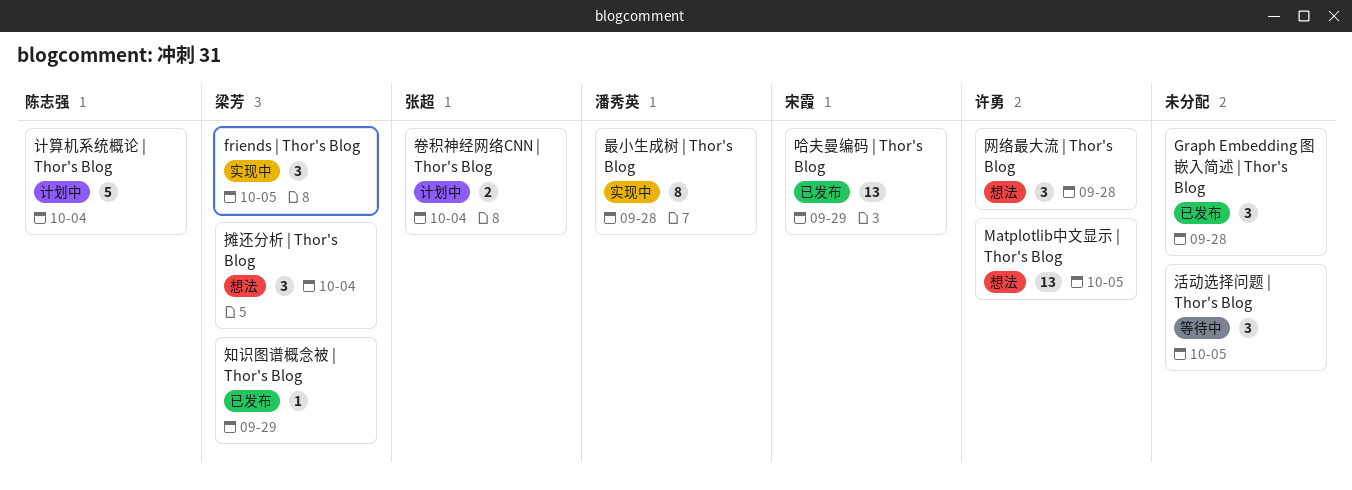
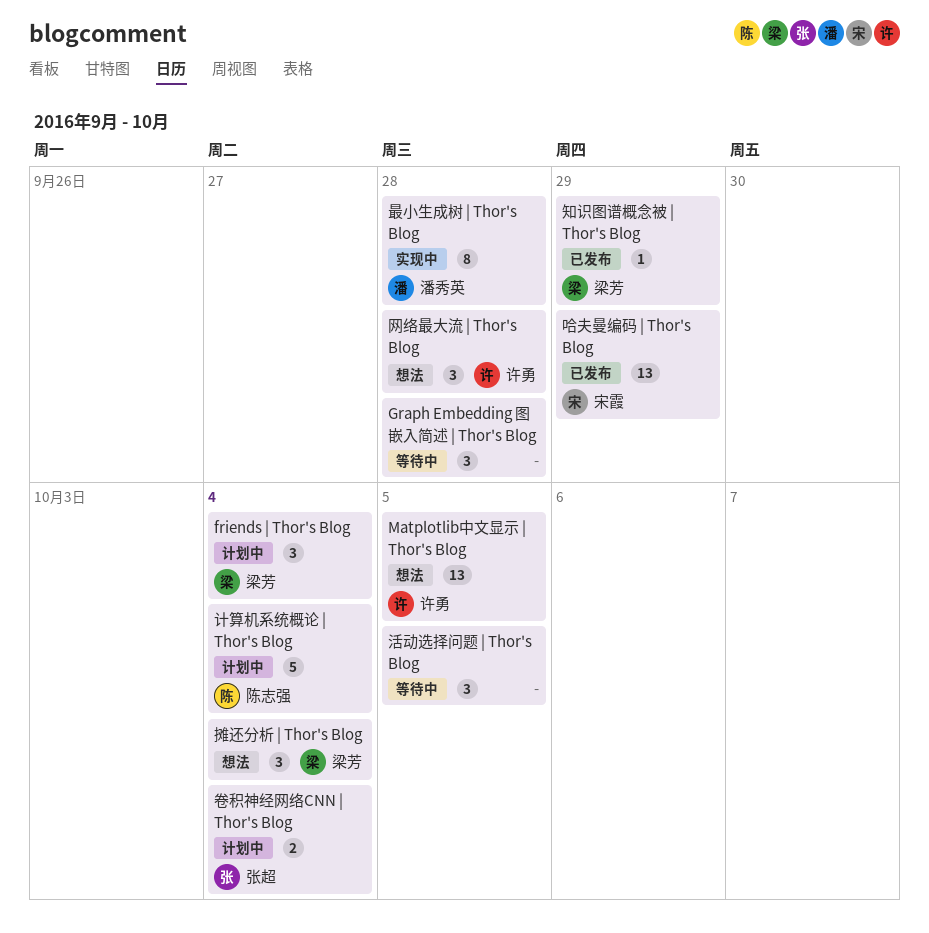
friends | Thor's Blog, status: 实现中 -> 计划中
friends | Thor's Blog, due: Oct 5 -> Oct 4
Graph Embedding 图嵌入简述 | Thor's Blog, status: 已发布 -> 等待中

